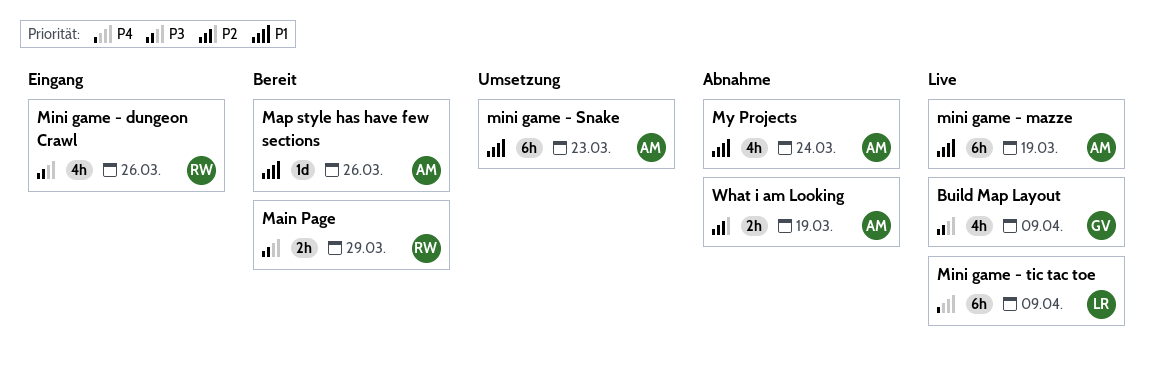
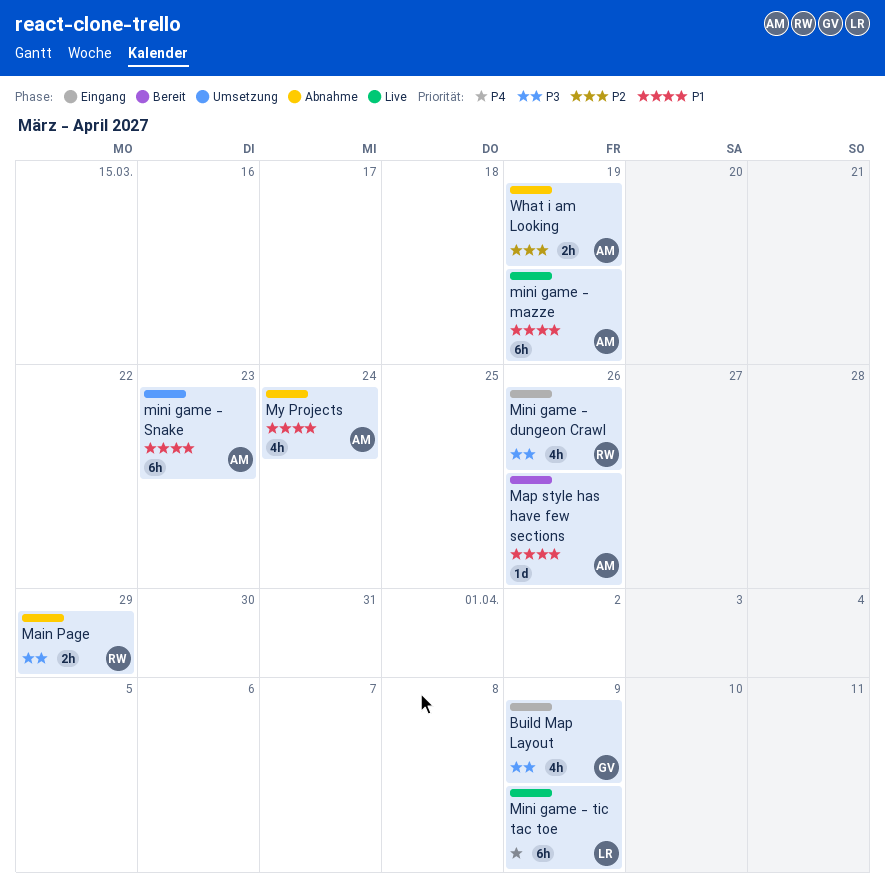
Build Map Layout, status: Live -> Eingang
Main Page, status: Bereit -> Abnahme

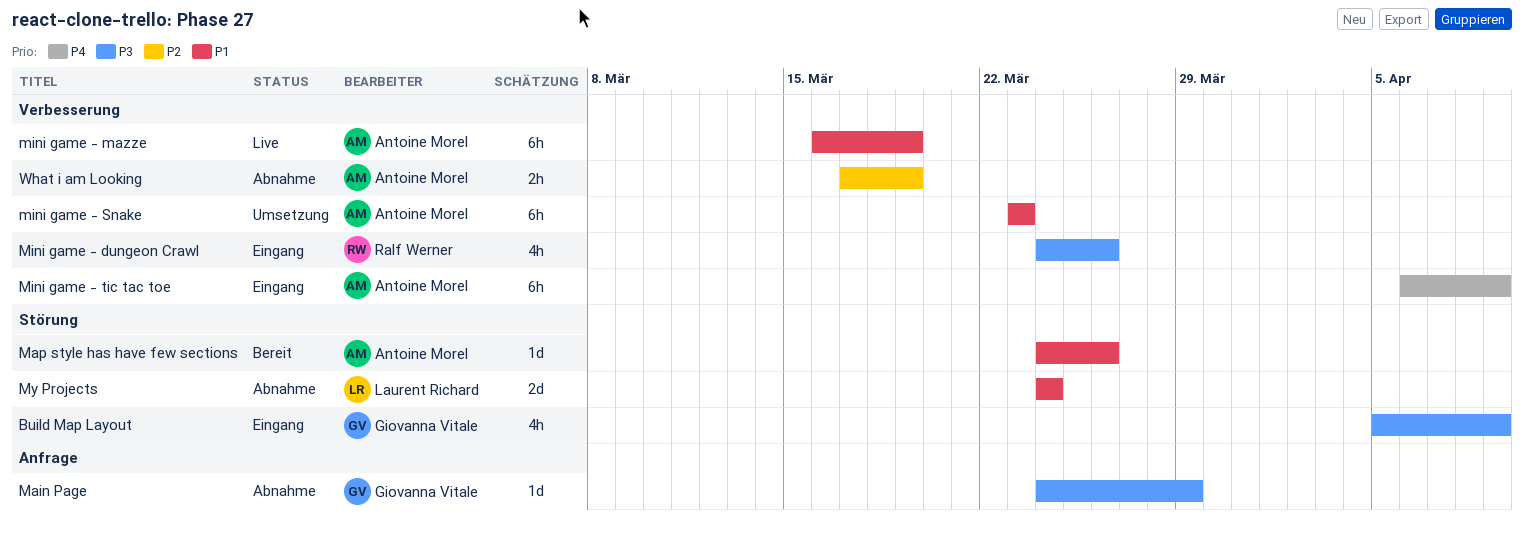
Main Page, owner: Ralf Werner -> Giovanna Vitale
Main Page, estimate: 2h -> 1d
Mini game - tic tac toe, status: Live -> Eingang
Mini game - tic tac toe, owner: Laurent Richard -> Antoine Morel
My Projects, owner: Antoine Morel -> Laurent Richard
My Projects, estimate: 4h -> 2d

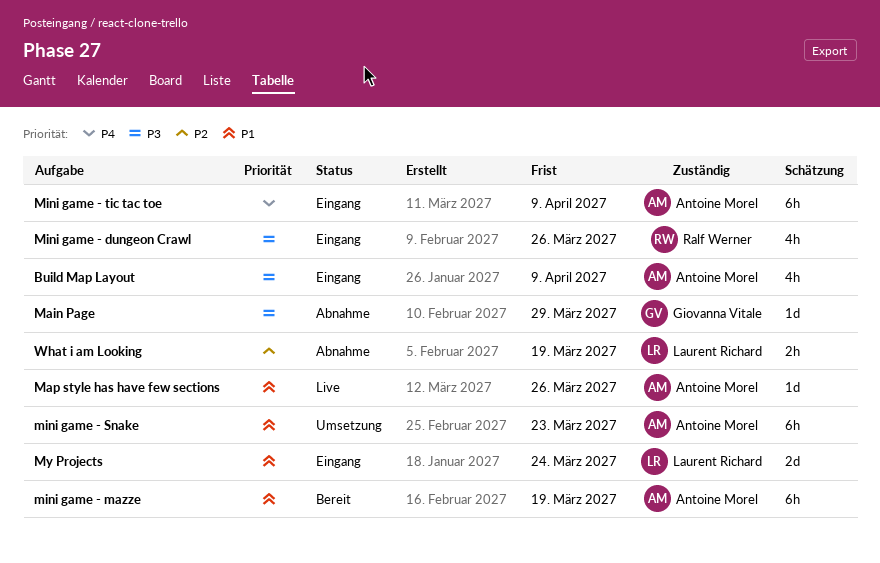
Build Map Layout, owner: Giovanna Vitale -> Antoine Morel
Map style has have few sections, status: Bereit -> Live
mini game - mazze, status: Live -> Bereit
My Projects, status: Abnahme -> Eingang
What i am Looking, owner: Antoine Morel -> Laurent Richard

